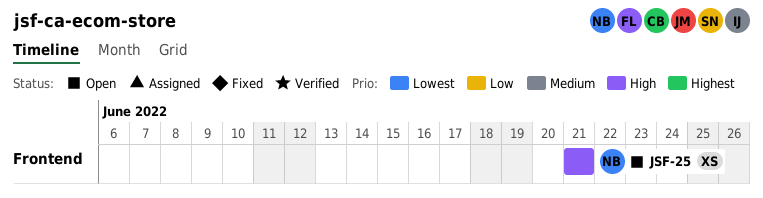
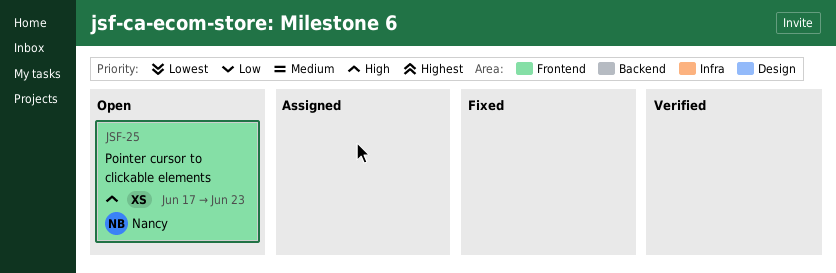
JSF-25, start: Jun 21 -> Jun 17
JSF-25, due: Jun 21 -> Jun 23

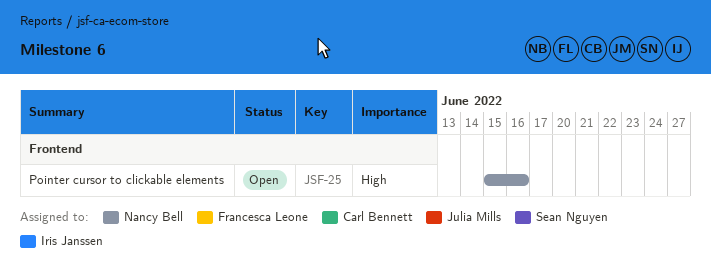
JSF-25, start: Jun 17 -> Jun 15
JSF-25, due: Jun 23 -> Jun 16

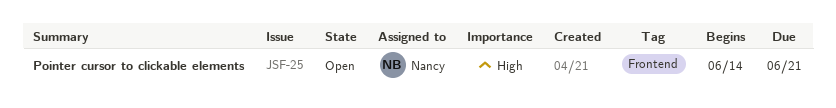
JSF-25, start: Jun 15 -> Jun 14
JSF-25, due: Jun 16 -> Jun 21

